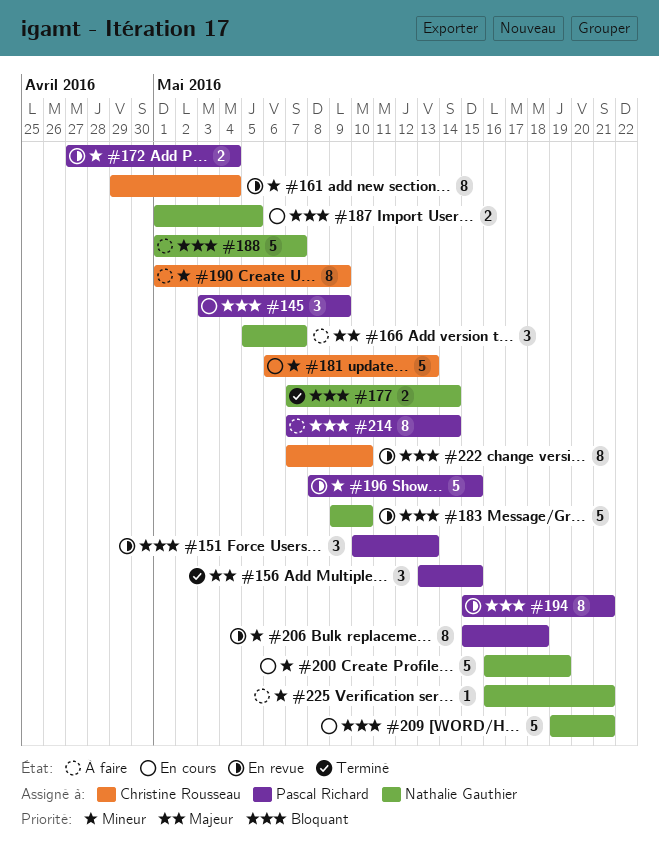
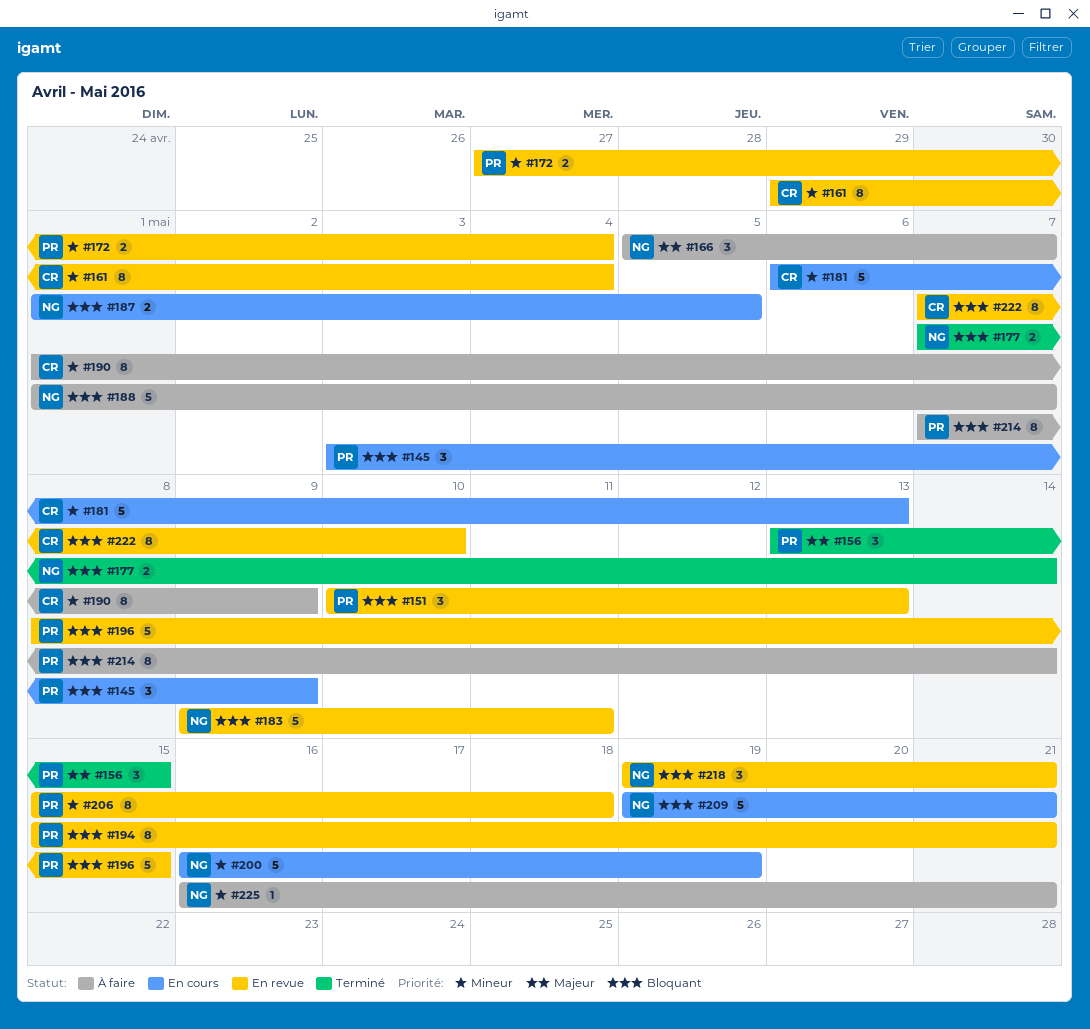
#183, due: May 10 -> May 11
#196, priority: Mineur -> Bloquant
#218: none -> present

